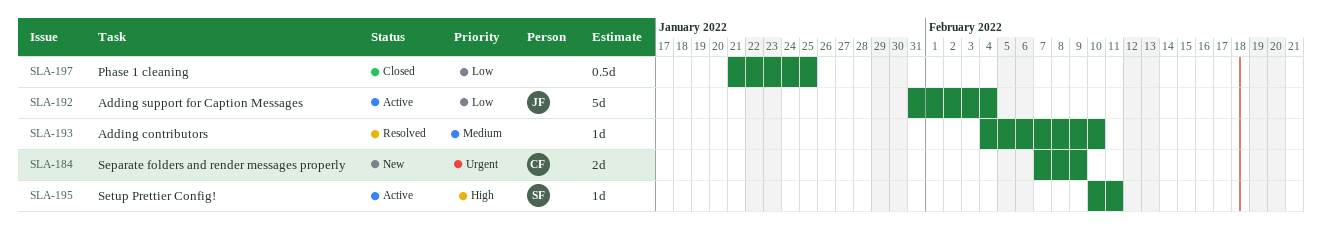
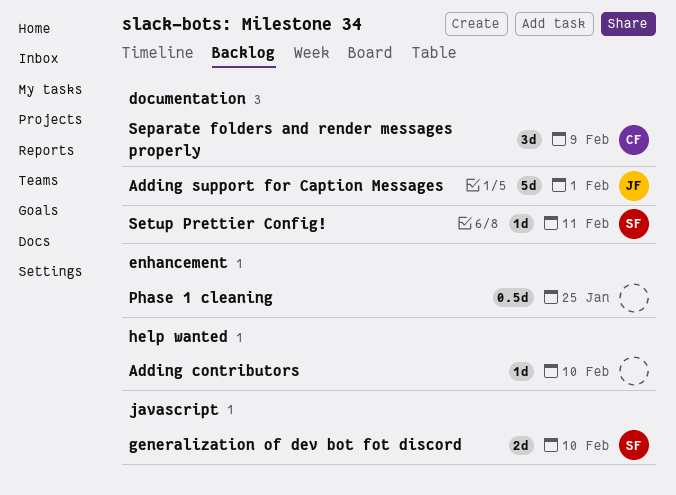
Adding support for Caption Messages, due: Feb 4 -> Feb 1
generalization of dev bot fot discord: none -> present
Separate folders and render messages properly, estimate: 2d -> 3d

